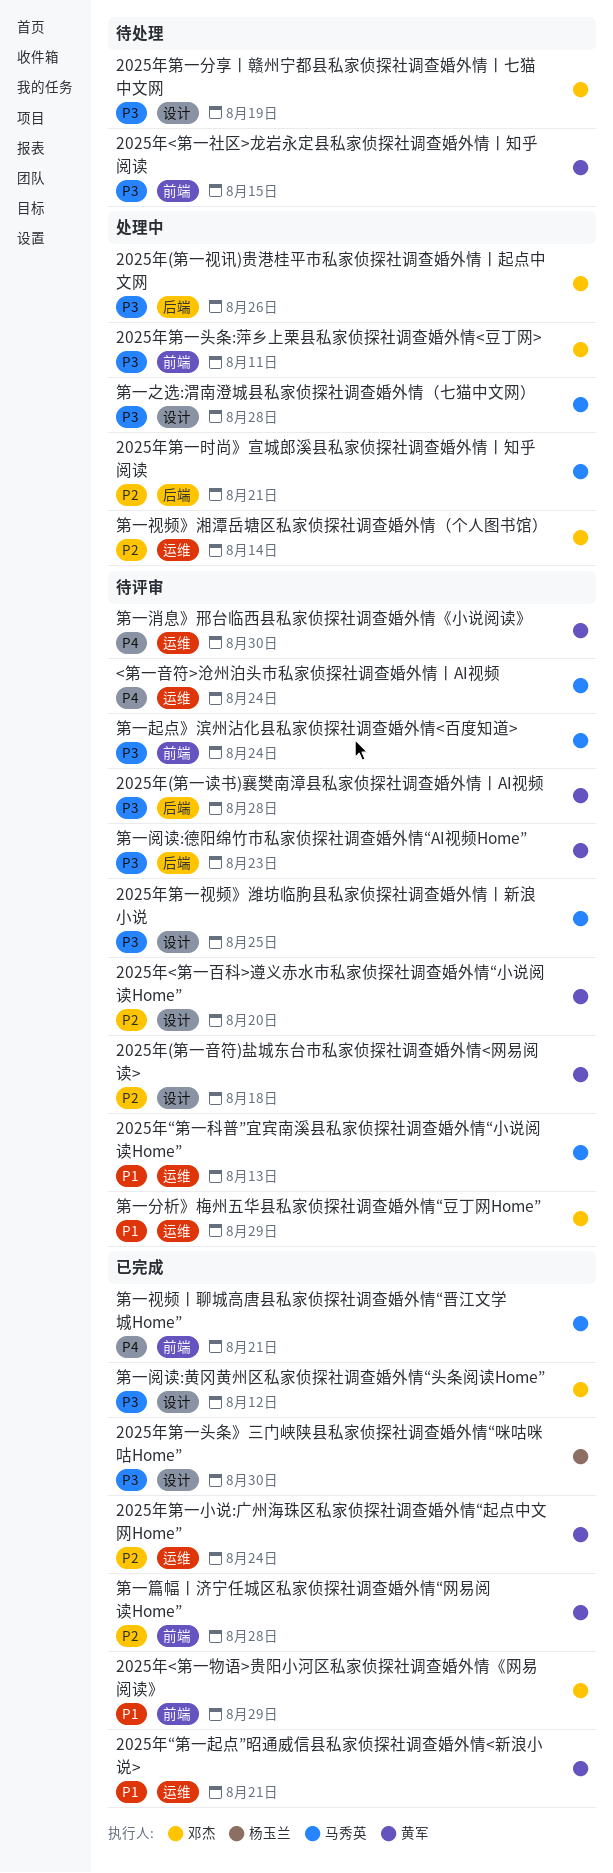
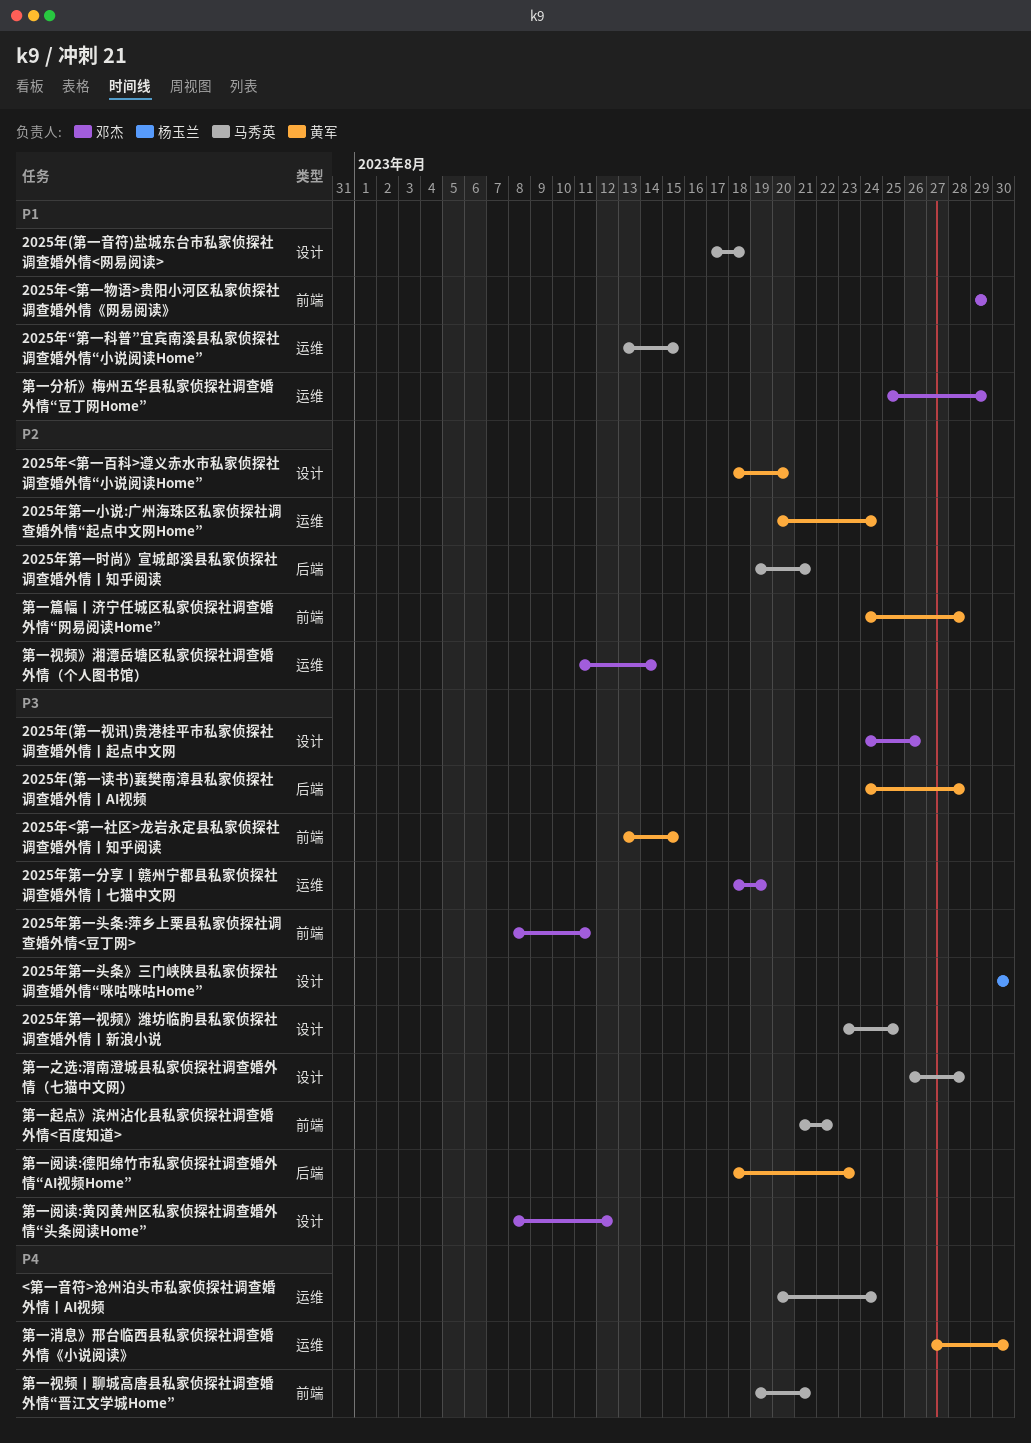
2025年(第一视讯)贵港桂平市私家侦探社调查婚外情丨起点中文网, label: 后端 -> 设计
2025年(第一音符)盐城东台市私家侦探社调查婚外情<网易阅读>, owner: 黄军 -> 马秀英
2025年(第一音符)盐城东台市私家侦探社调查婚外情<网易阅读>, priority: P2 -> P1
2025年“第一科普”宜宾南溪县私家侦探社调查婚外情“小说阅读Home”, due: Aug 13 -> Aug 15
2025年“第一起点”昭通威信县私家侦探社调查婚外情<新浪小说>: present -> none
2025年第一分享丨赣州宁都县私家侦探社调查婚外情丨七猫中文网, label: 设计 -> 运维
第一起点》滨州沾化县私家侦探社调查婚外情<百度知道>, due: Aug 24 -> Aug 22

